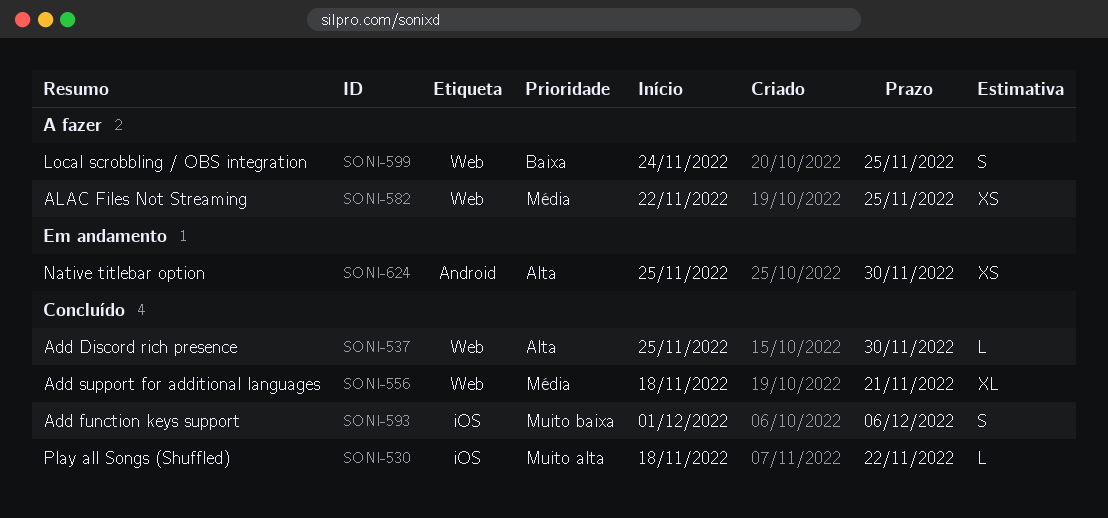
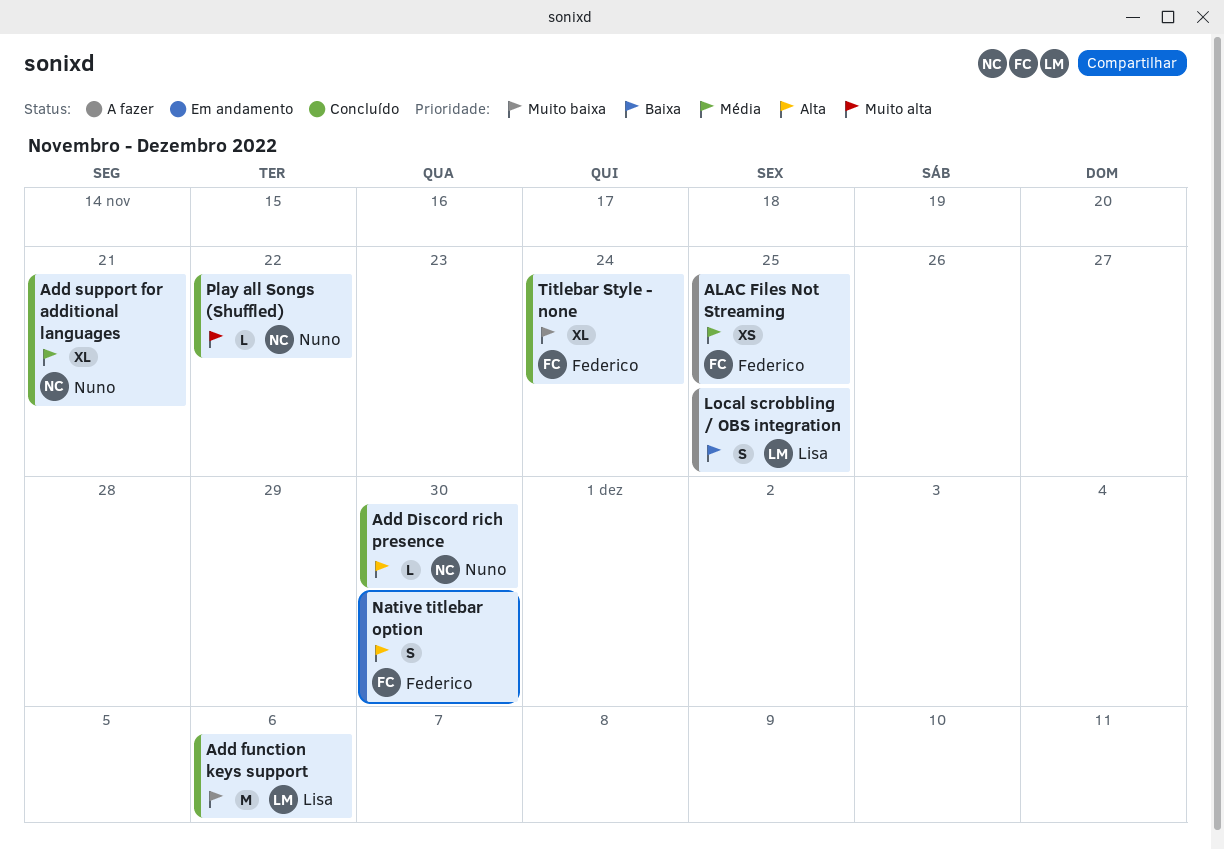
Add function keys support, estimate: S -> M
Native titlebar option, estimate: XS -> S
Titlebar Style - none: none -> present

